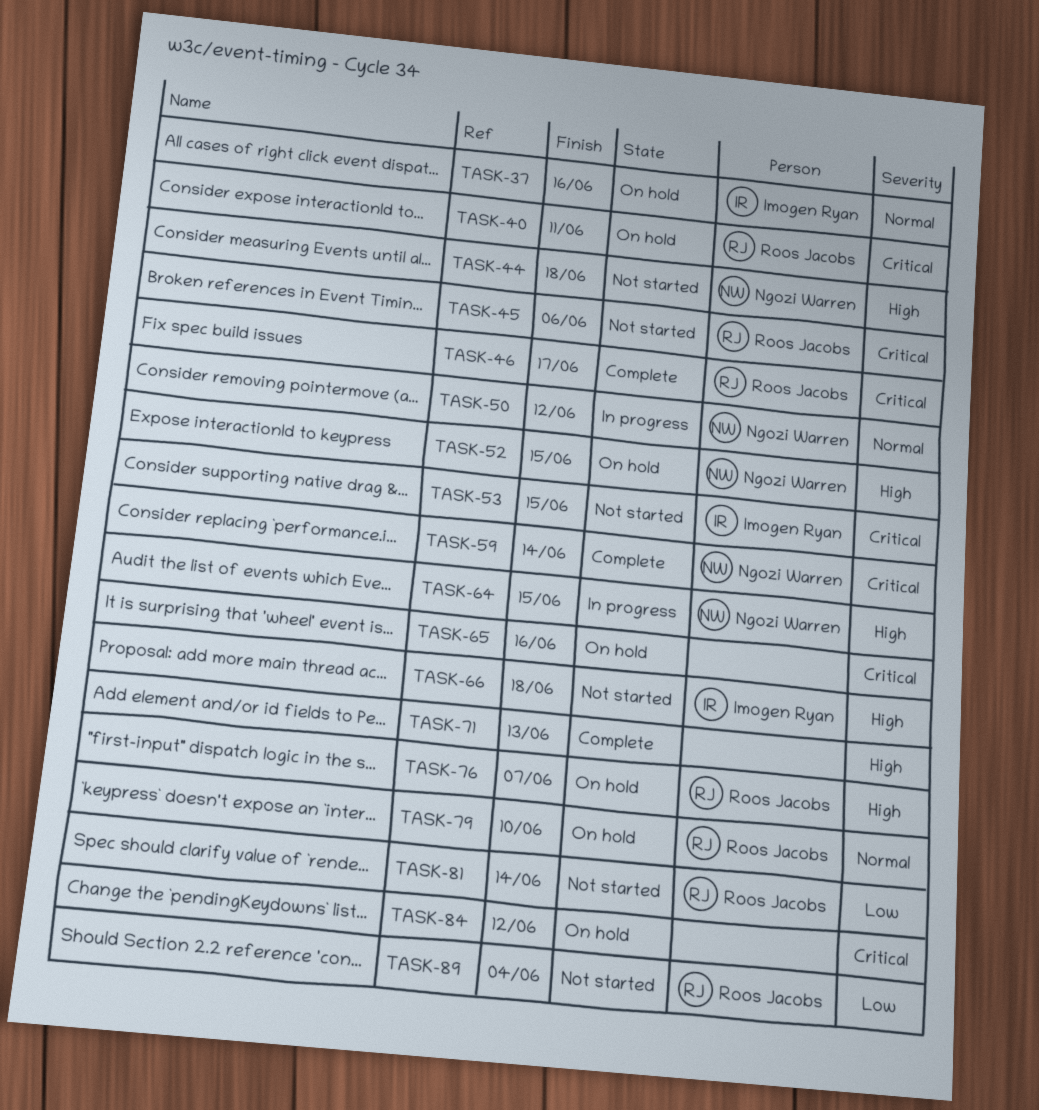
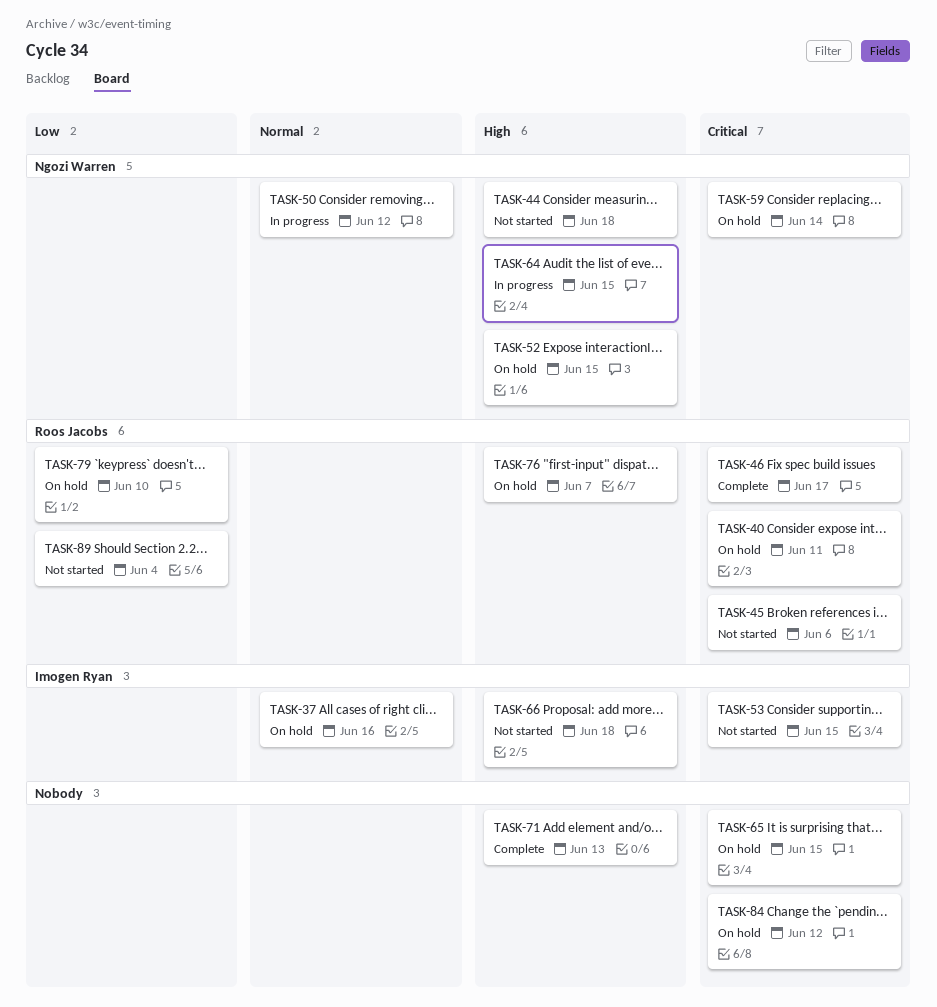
TASK-59, status: Complete -> On hold
TASK-65, due: Jun 16 -> Jun 15
TASK-79, priority: Normal -> Low
TASK-81: present -> none

